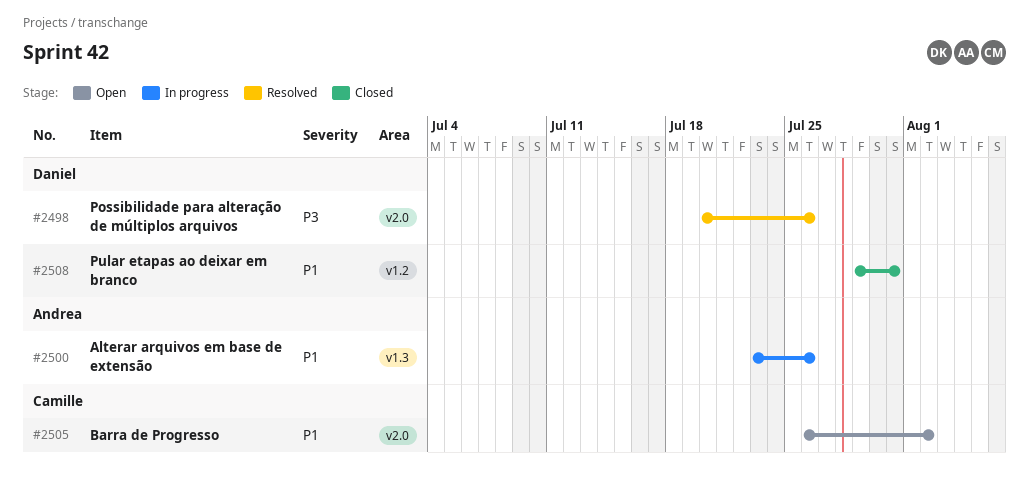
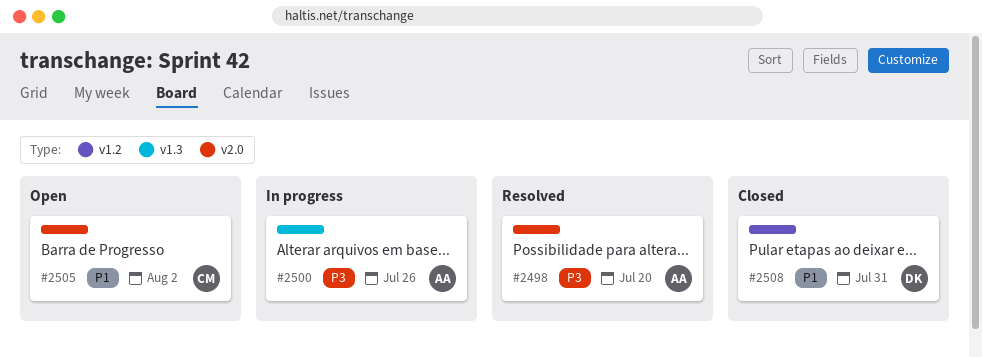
#2498, owner: Daniel -> Andrea
#2498, due: Jul 26 -> Jul 20
#2500, priority: P1 -> P3

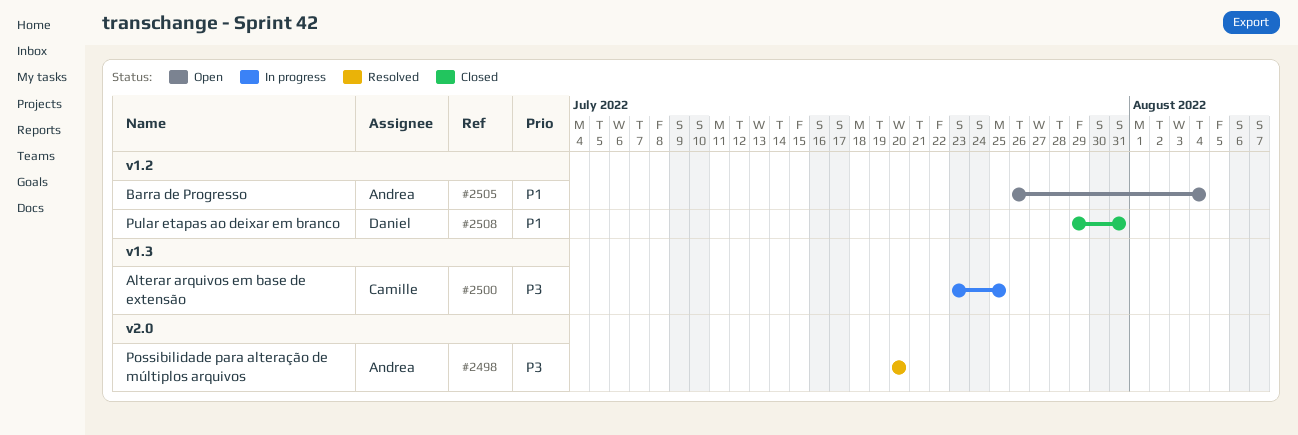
#2500, owner: Andrea -> Camille
#2500, due: Jul 26 -> Jul 25
#2505, owner: Camille -> Andrea
#2505, label: v2.0 -> v1.2
#2505, due: Aug 2 -> Aug 4

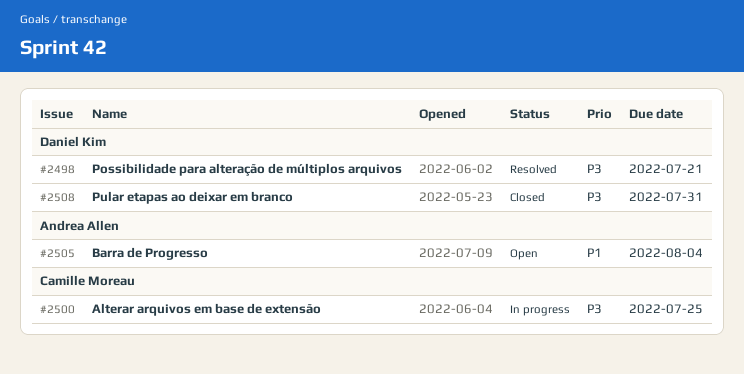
#2498, owner: Andrea Allen -> Daniel Kim
#2498, due: Jul 20 -> Jul 21
#2508, priority: P1 -> P3

